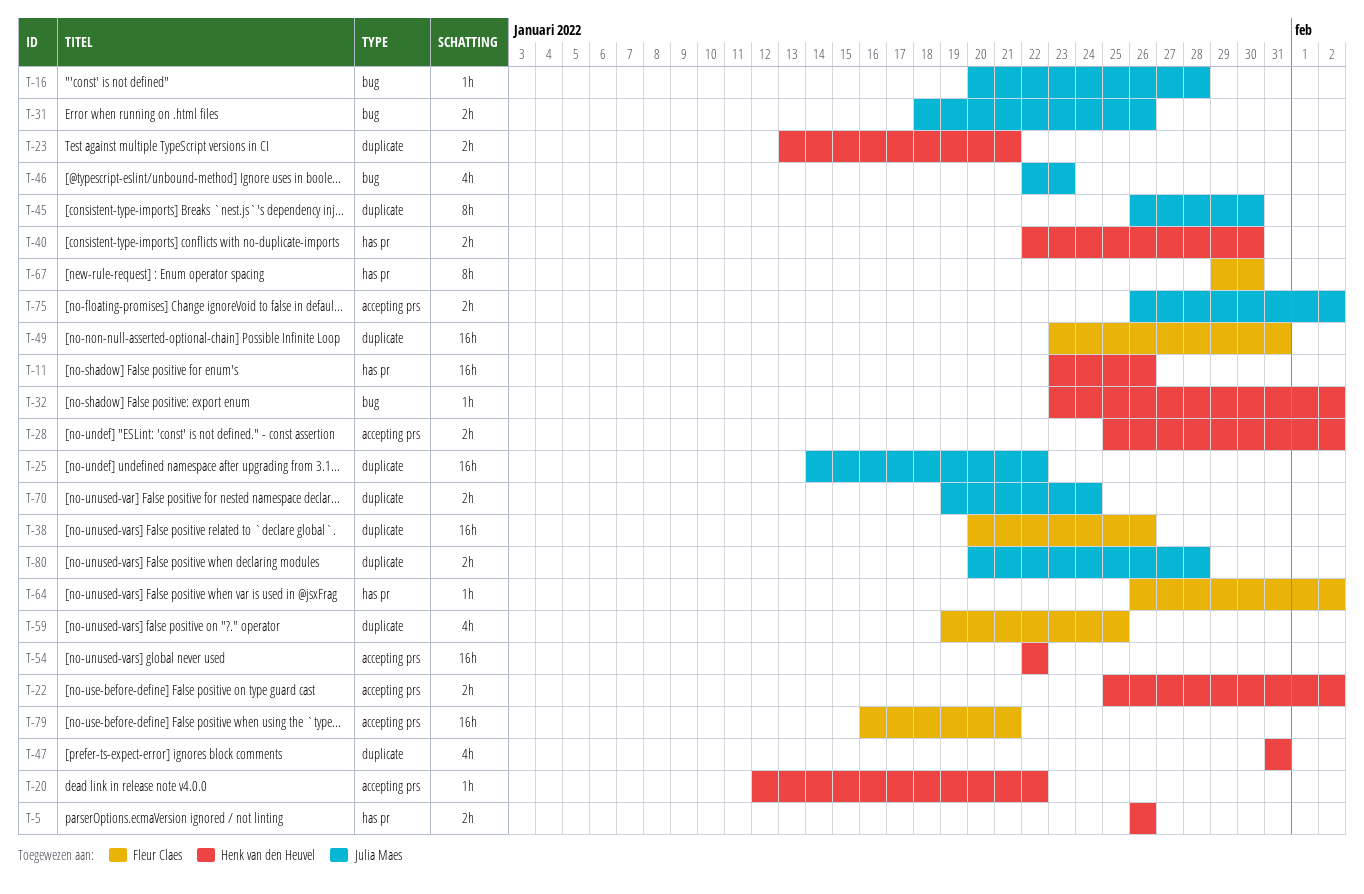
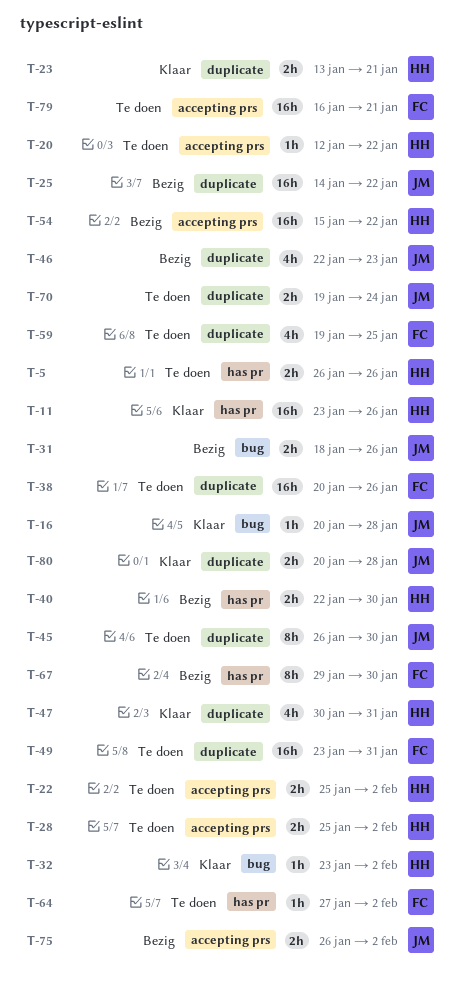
T-46, label: bug -> duplicate
T-47, start: Jan 31 -> Jan 30
T-54, start: Jan 22 -> Jan 15
T-64, start: Jan 26 -> Jan 27

